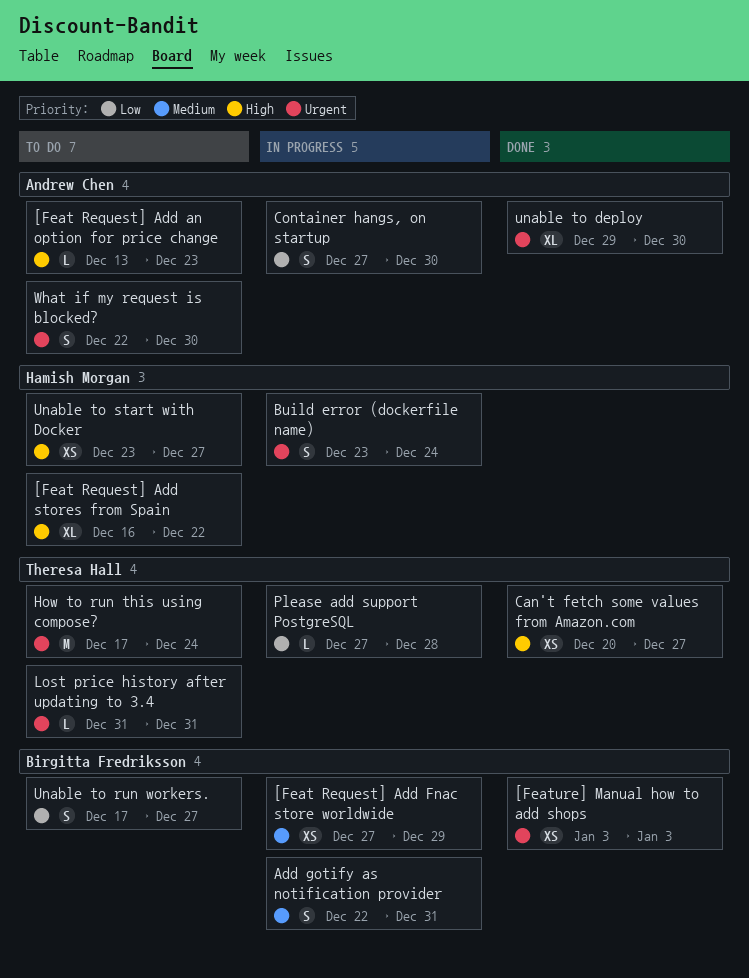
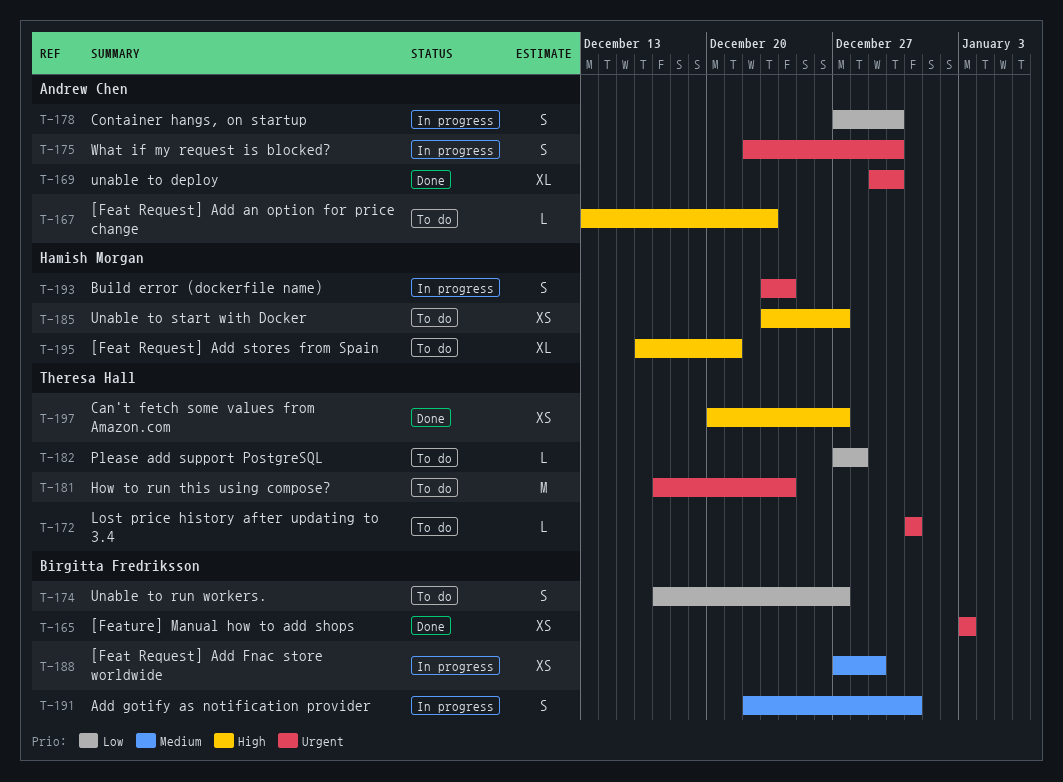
[Feat Request] Add stores from Spain, due: Dec 22 -> Dec 21
Please add support PostgreSQL, status: In progress -> To do
What if my request is blocked?, status: To do -> In progress

